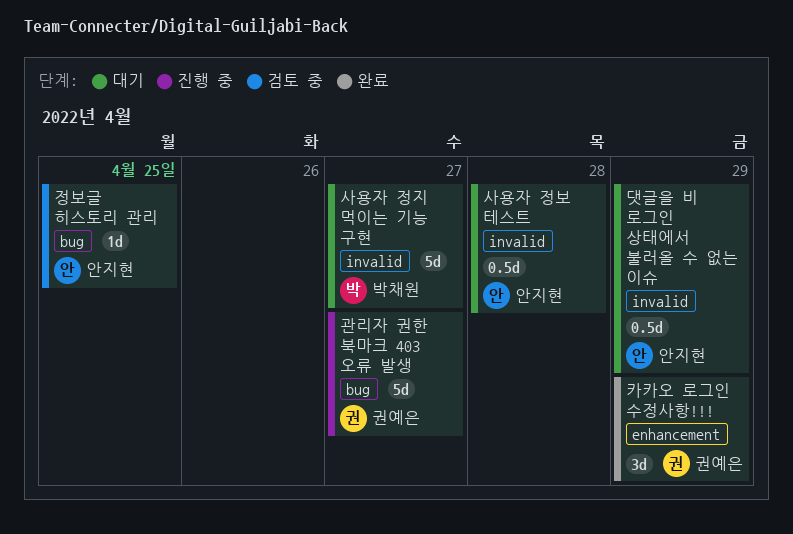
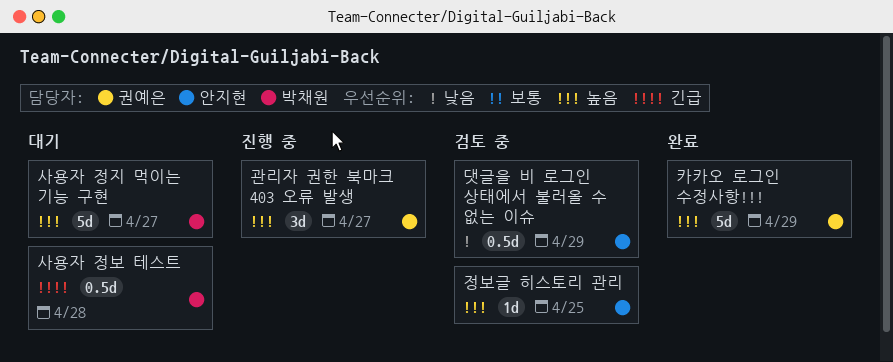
관리자 권한 북마크 403 오류 발생, estimate: 5d -> 3d
댓글을 비 로그인 상태에서 불러올 수 없는 이슈, status: 대기 -> 검토 중
사용자 정보 테스트, owner: 안지현 -> 박채원
카카오 로그인 수정사항!!!, estimate: 3d -> 5d

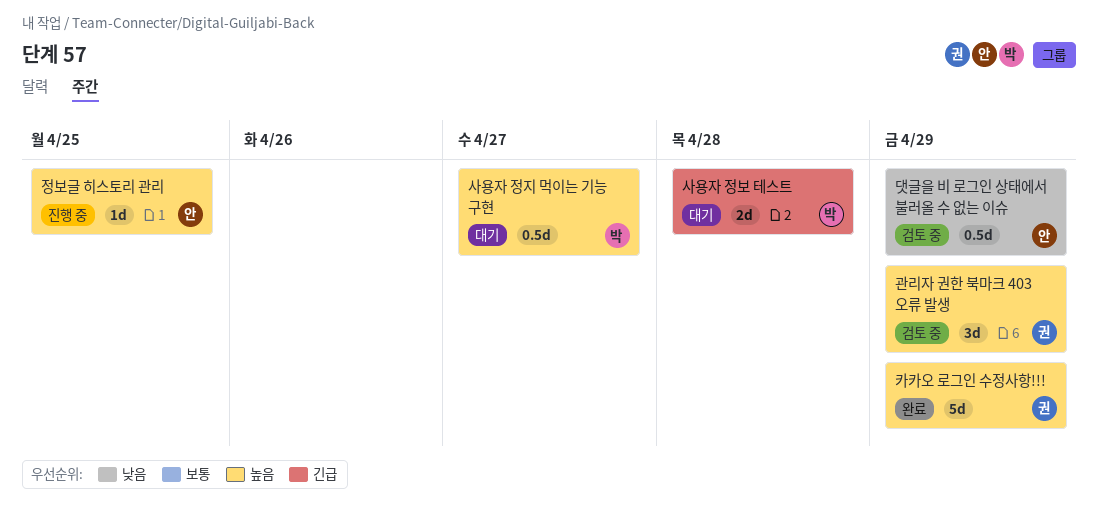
관리자 권한 북마크 403 오류 발생, status: 진행 중 -> 검토 중
관리자 권한 북마크 403 오류 발생, due: Apr 27 -> Apr 29
사용자 정보 테스트, estimate: 0.5d -> 2d
사용자 정지 먹이는 기능 구현, estimate: 5d -> 0.5d
정보글 히스토리 관리, status: 검토 중 -> 진행 중

